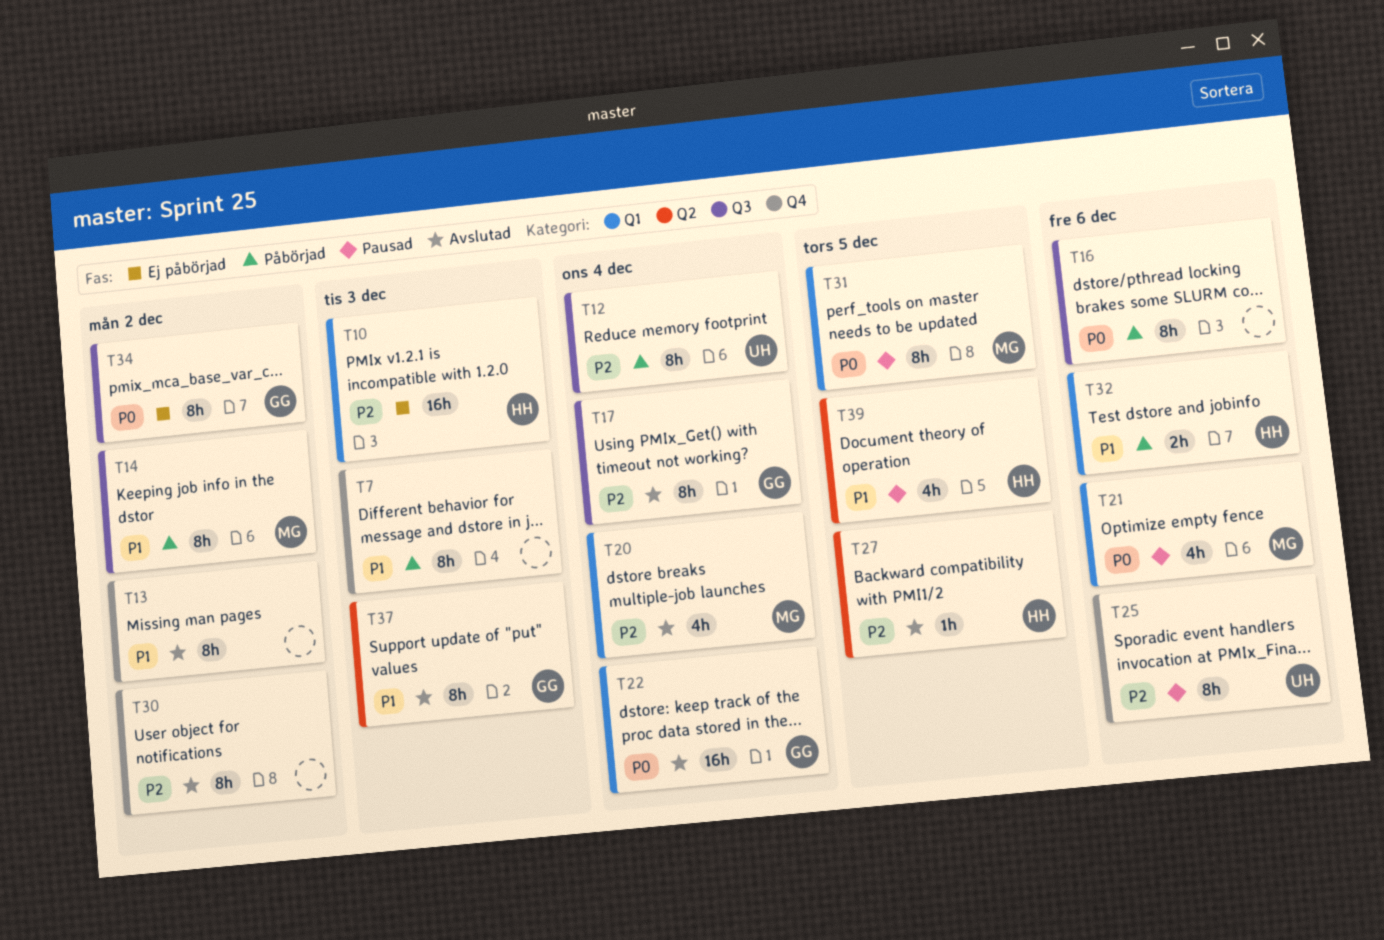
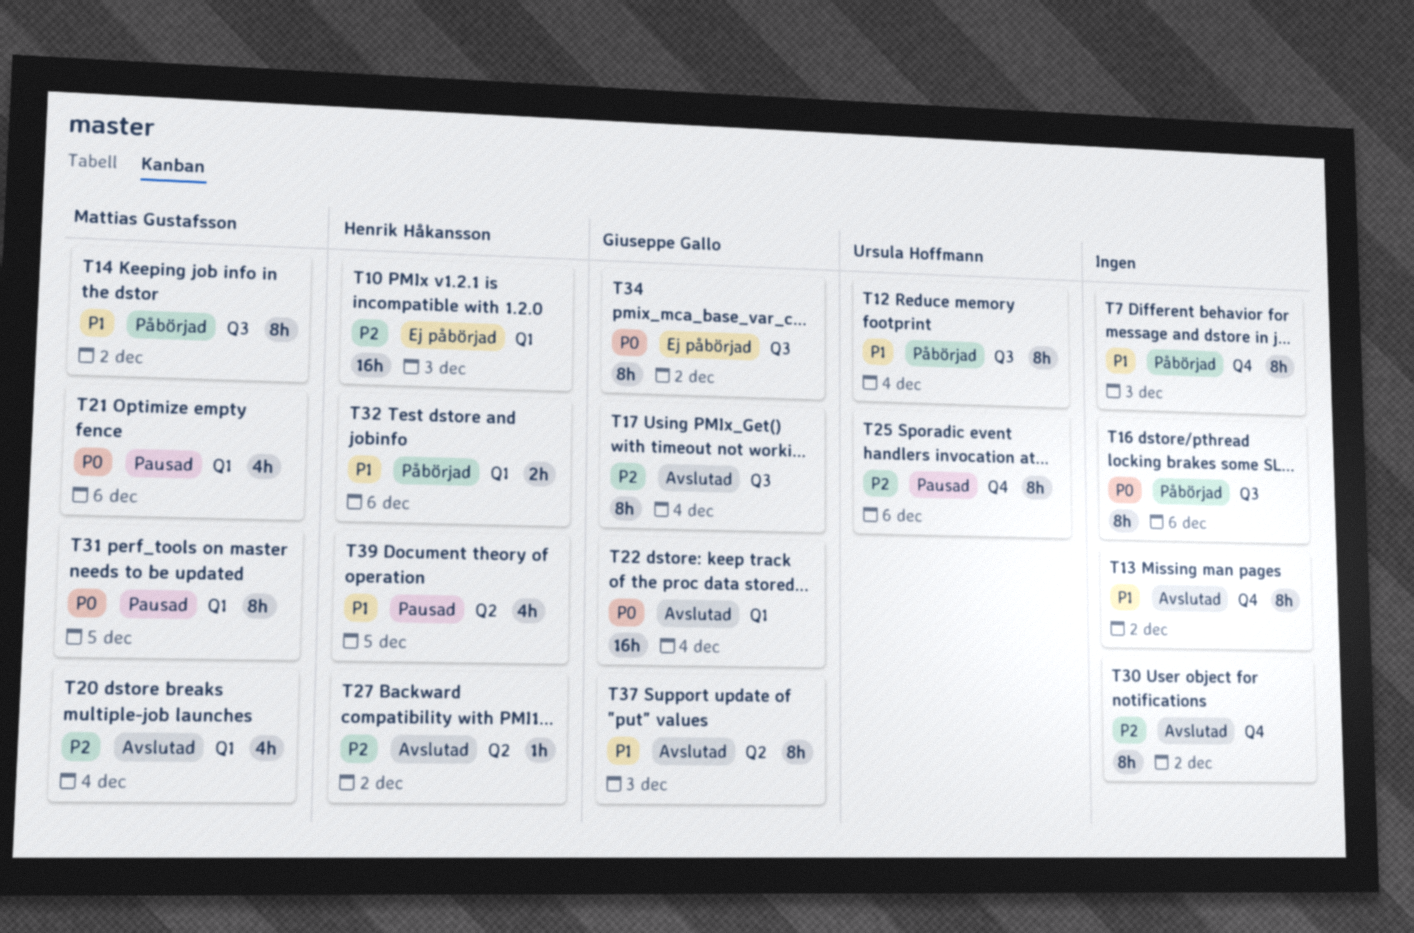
T12, priority: P2 -> P1
T27, due: Dec 5 -> Dec 2

